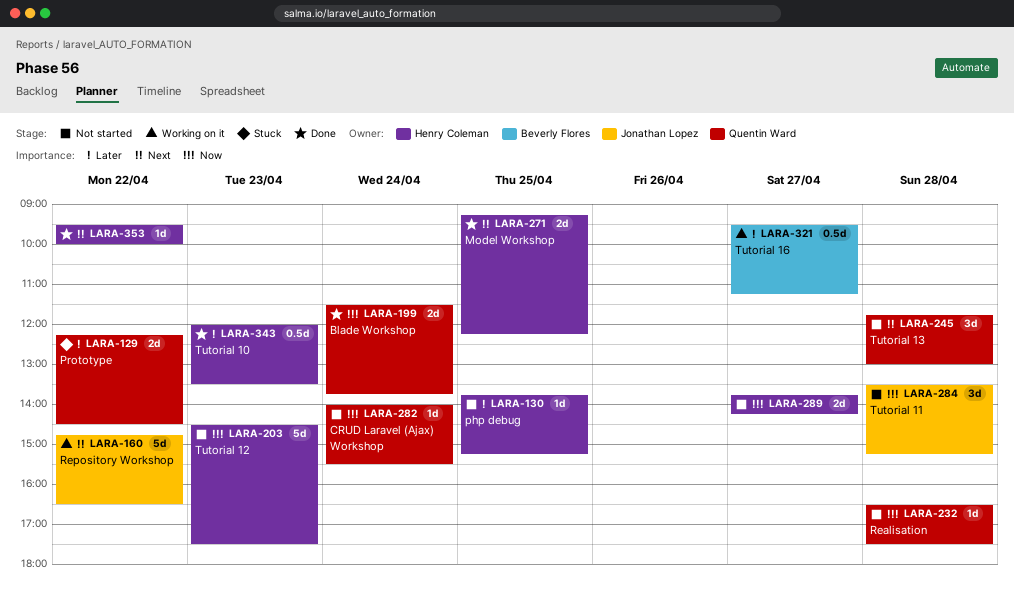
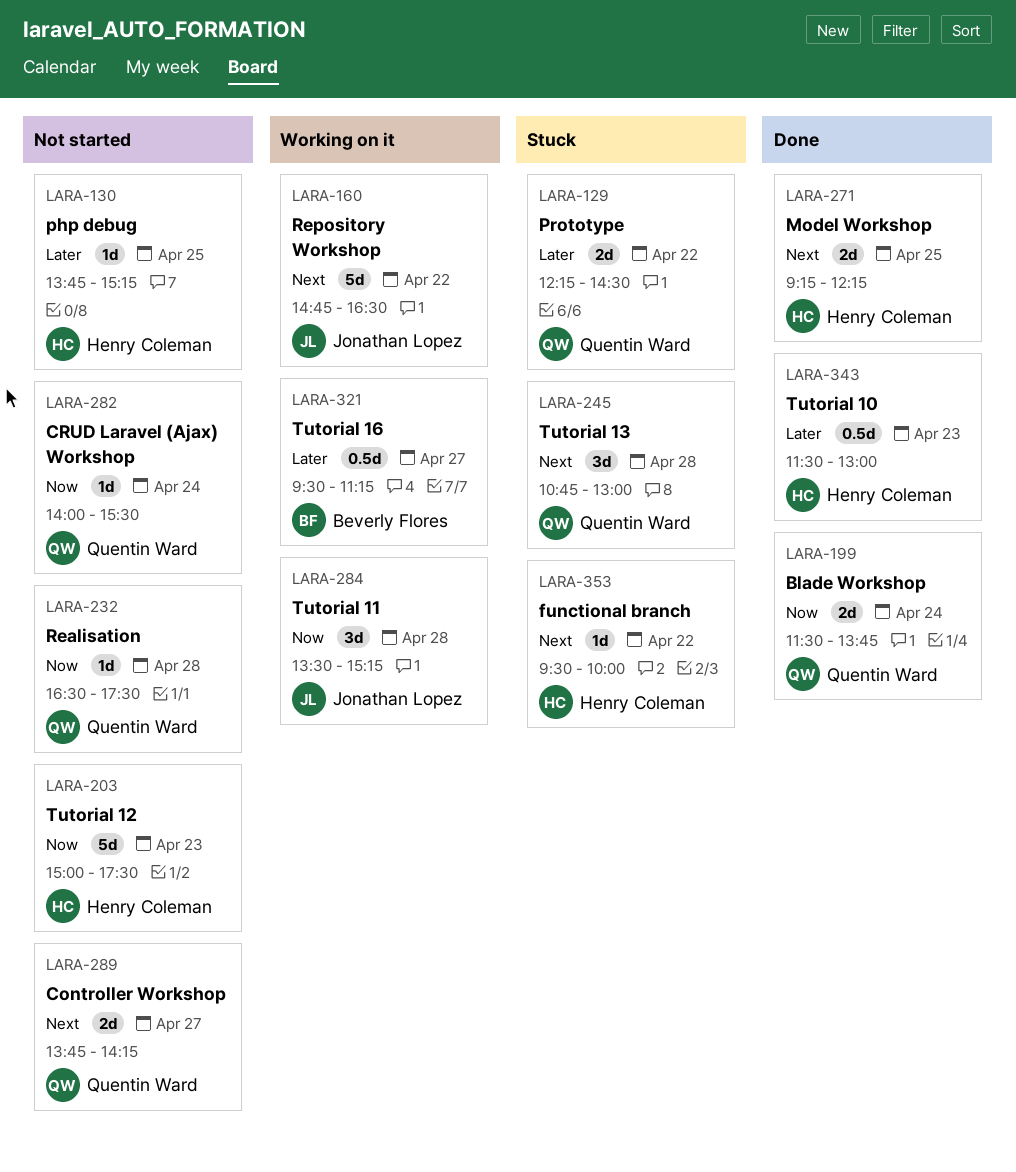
LARA-203, begins: 14:30 -> 15:00
LARA-245, status: Not started -> Stuck
LARA-245, begins: 11:45 -> 10:45
LARA-284, status: Not started -> Working on it
LARA-289, owner: Henry Coleman -> Quentin Ward
LARA-289, priority: Now -> Next
LARA-343, begins: 12:00 -> 11:30
LARA-343, ends: 13:30 -> 13:00
LARA-353, status: Done -> Stuck

